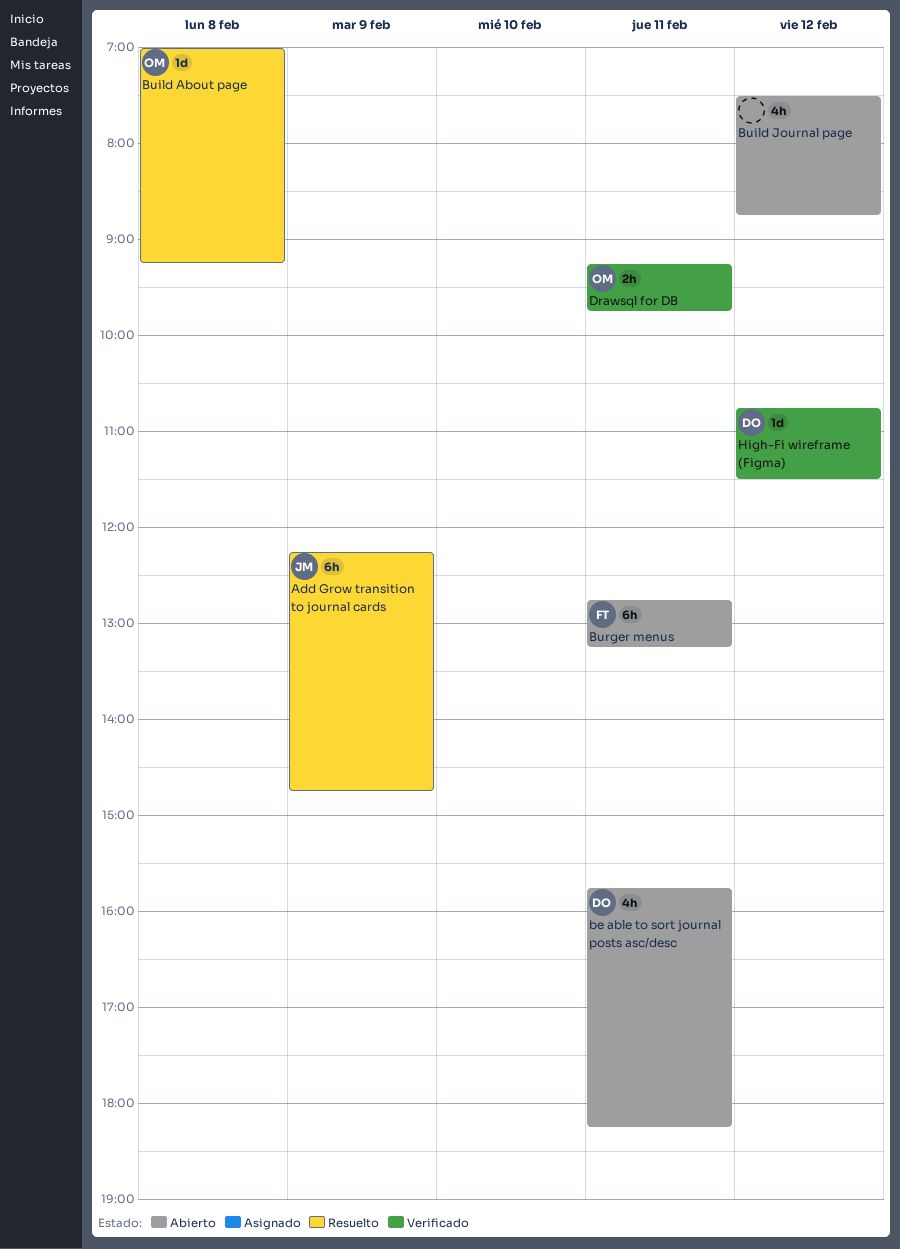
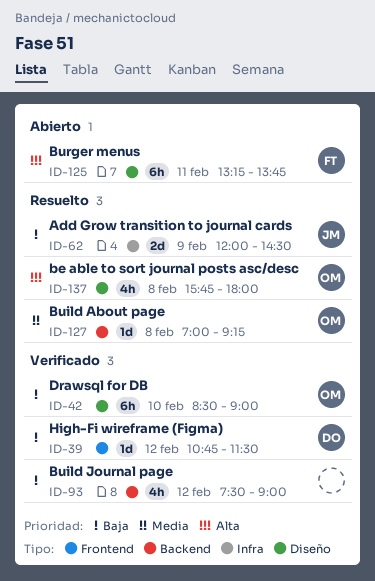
Add Grow transition to journal cards, estimate: 6h -> 2d
Add Grow transition to journal cards, begins: 12:15 -> 12:00
Add Grow transition to journal cards, ends: 14:45 -> 14:30
be able to sort journal posts asc/desc, status: Abierto -> Resuelto
be able to sort journal posts asc/desc, owner: DO -> OM
be able to sort journal posts asc/desc, day: Feb 11 -> Feb 8
be able to sort journal posts asc/desc, ends: 18:15 -> 18:00
Build Journal page, status: Abierto -> Verificado
Build Journal page, ends: 08:45 -> 09:00
Burger menus, begins: 12:45 -> 13:15
Burger menus, ends: 13:15 -> 13:45
Drawsql for DB, estimate: 2h -> 6h
Drawsql for DB, day: Feb 11 -> Feb 10
Drawsql for DB, begins: 09:15 -> 08:30
Drawsql for DB, ends: 09:45 -> 09:00

